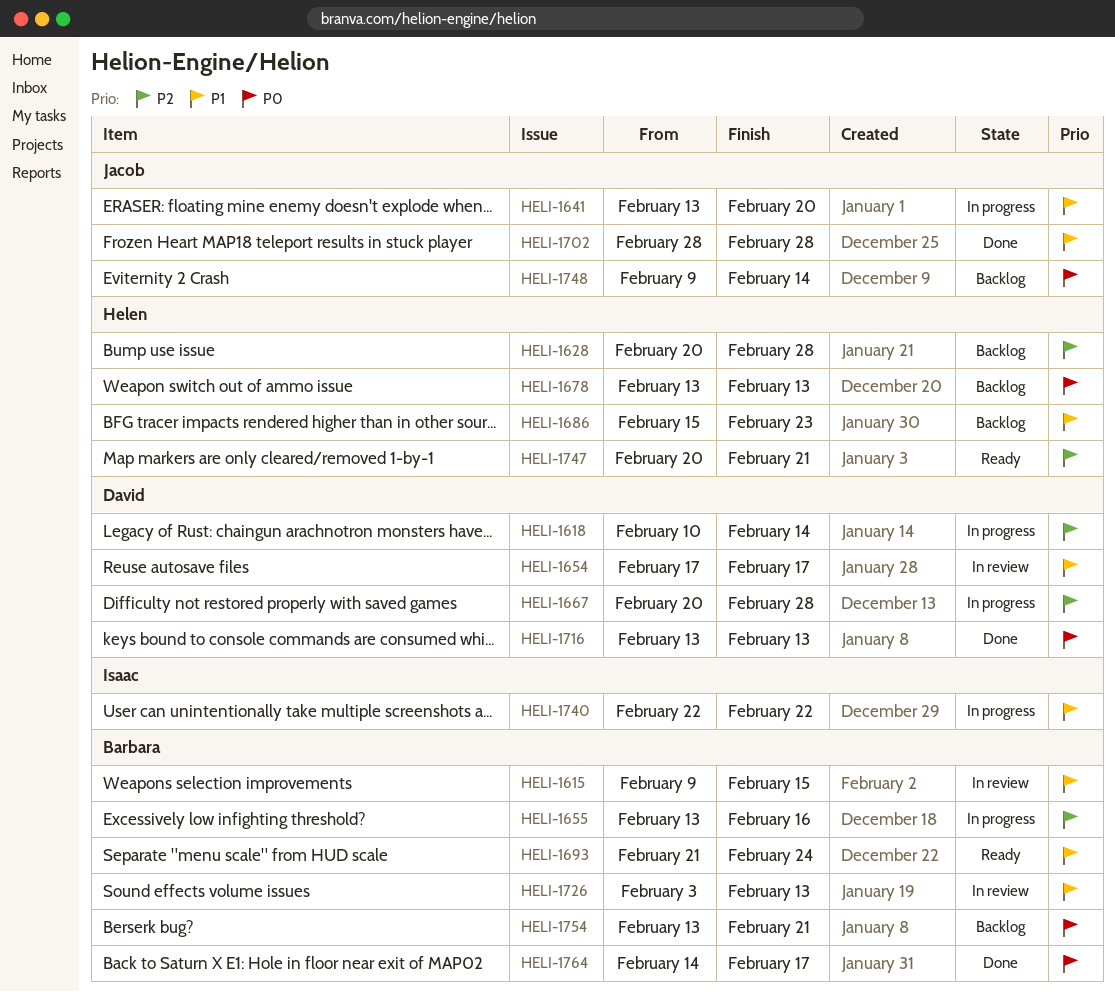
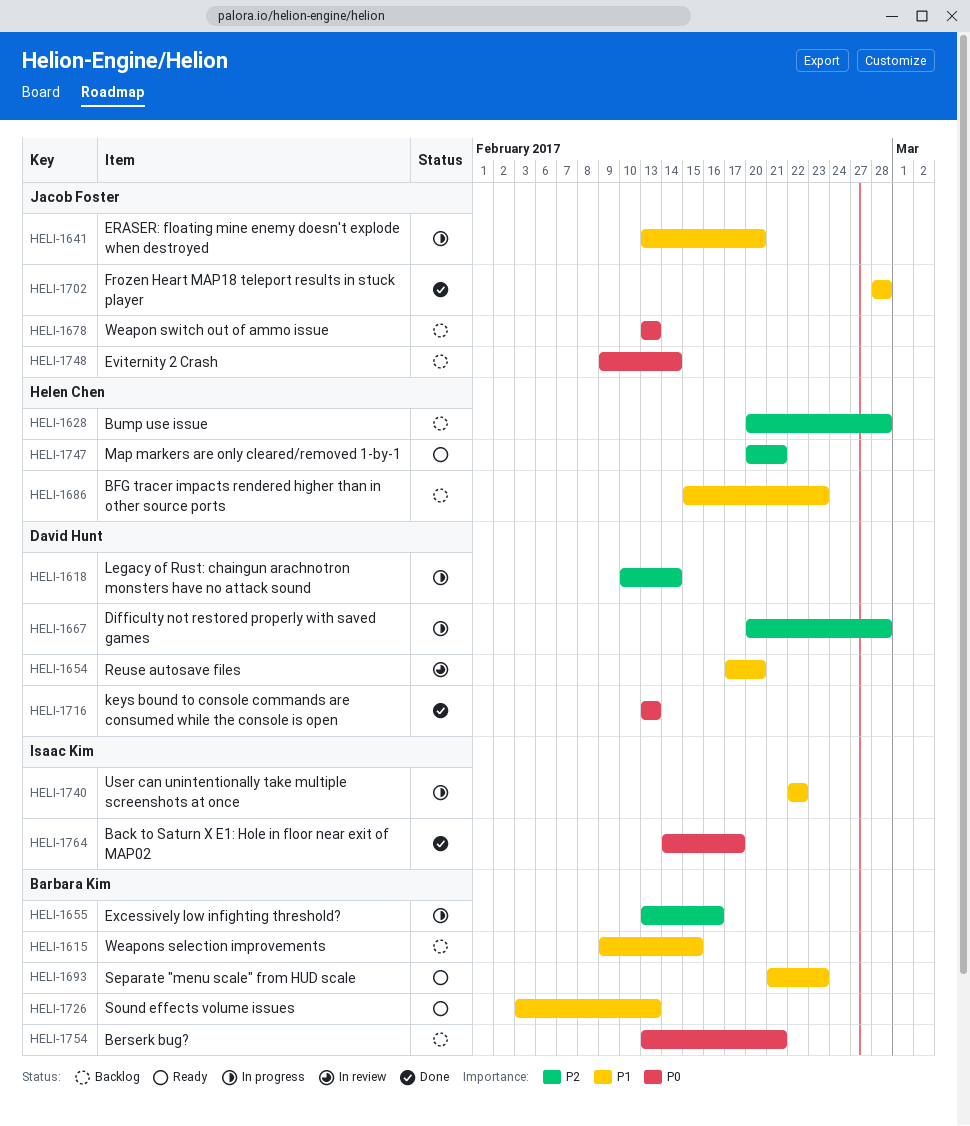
HELI-1615, status: In review -> Backlog
HELI-1654, due: Feb 17 -> Feb 20
HELI-1678, owner: Helen Chen -> Jacob Foster
HELI-1693, due: Feb 24 -> Feb 23
HELI-1726, status: In review -> Ready
HELI-1764, owner: Barbara Kim -> Isaac Kim

